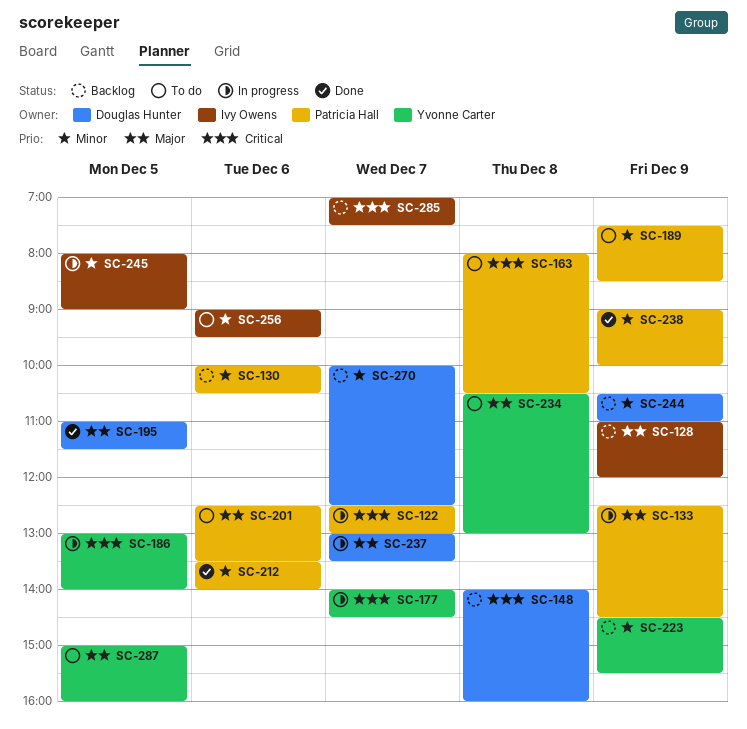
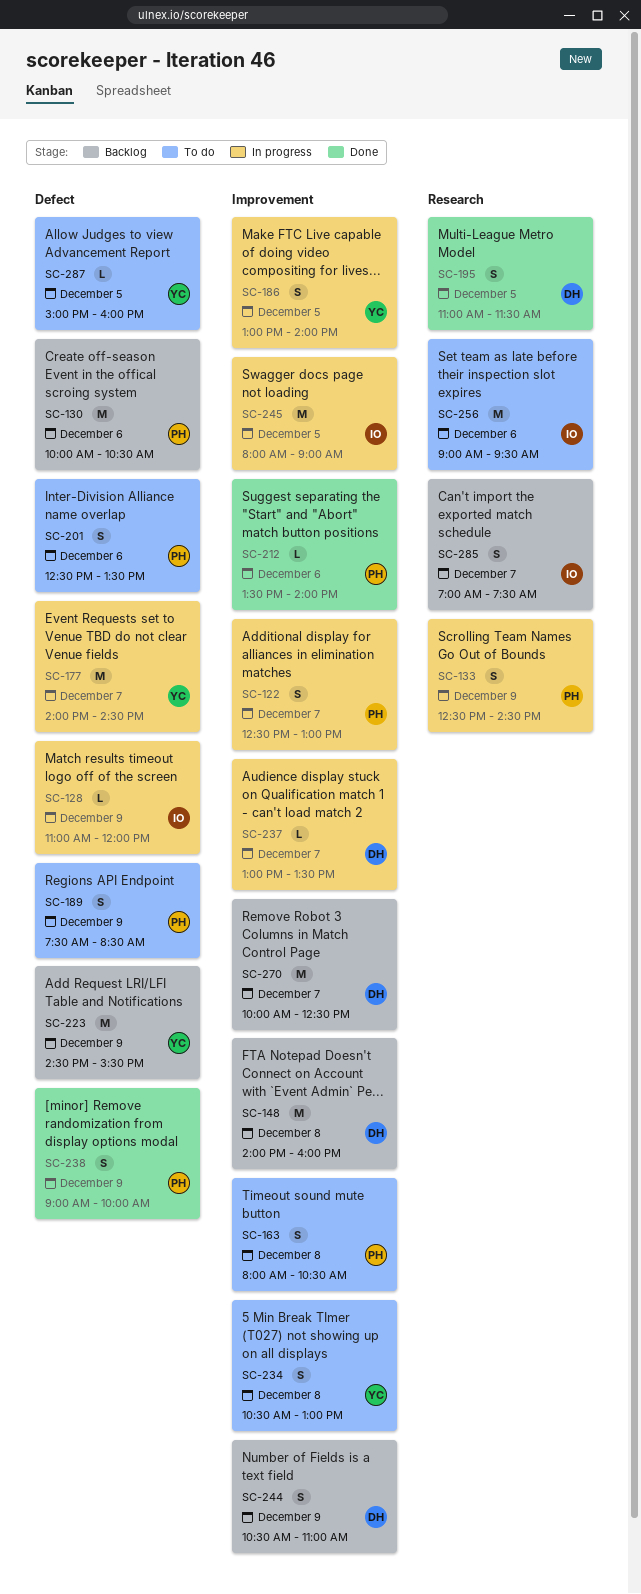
SC-128, status: Backlog -> In progress

